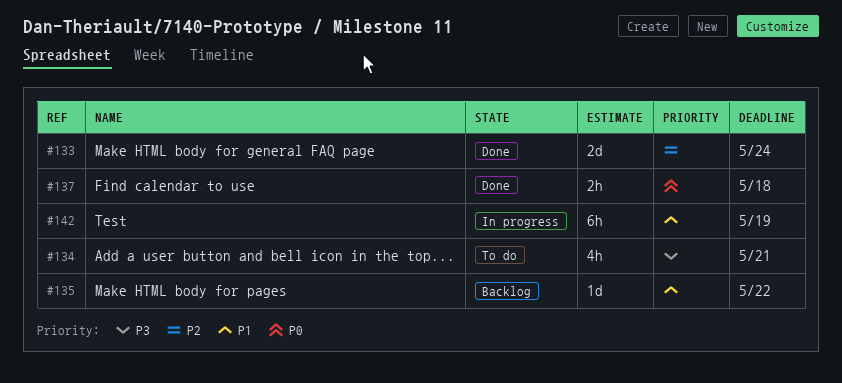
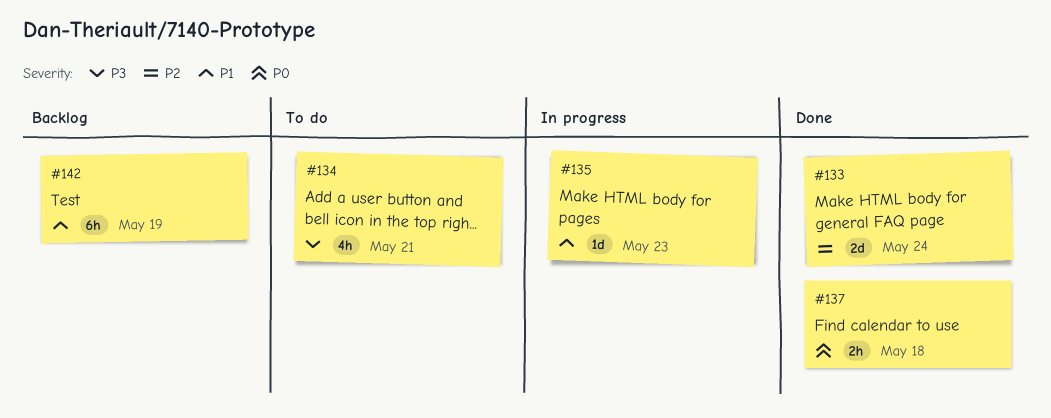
#135, status: Backlog -> In progress
#135, due: May 22 -> May 23
#142, status: In progress -> Backlog

